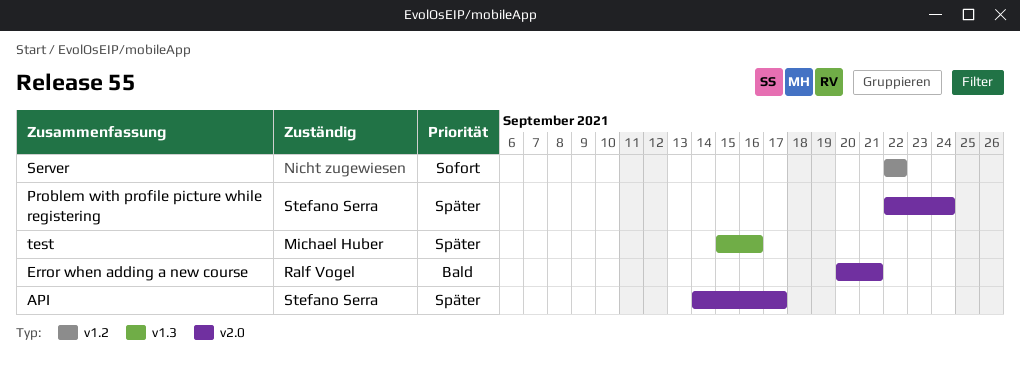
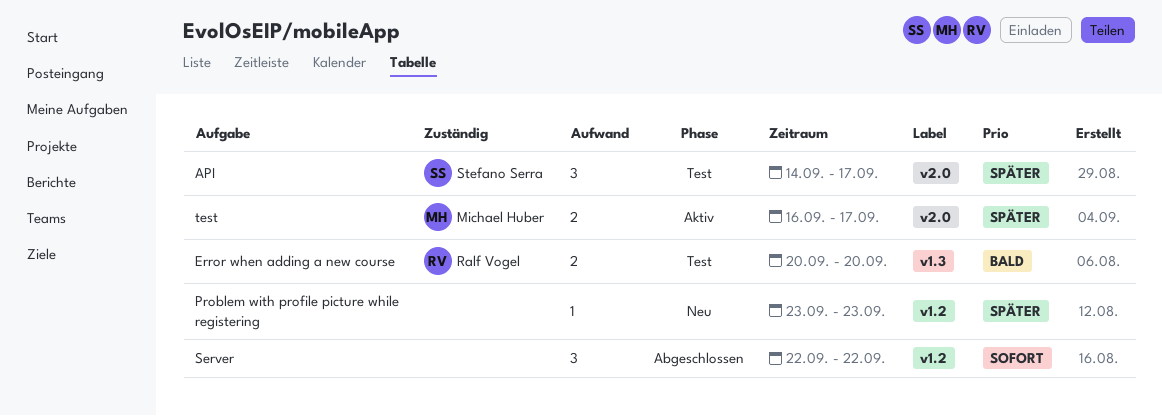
Error when adding a new course, label: v2.0 -> v1.3
Error when adding a new course, due: Sep 21 -> Sep 20
Problem with profile picture while registering, owner: Stefano Serra -> none
Problem with profile picture while registering, label: v2.0 -> v1.2
Problem with profile picture while registering, start: Sep 22 -> Sep 23
Problem with profile picture while registering, due: Sep 24 -> Sep 23
test, label: v1.3 -> v2.0
test, start: Sep 15 -> Sep 16
test, due: Sep 16 -> Sep 17

